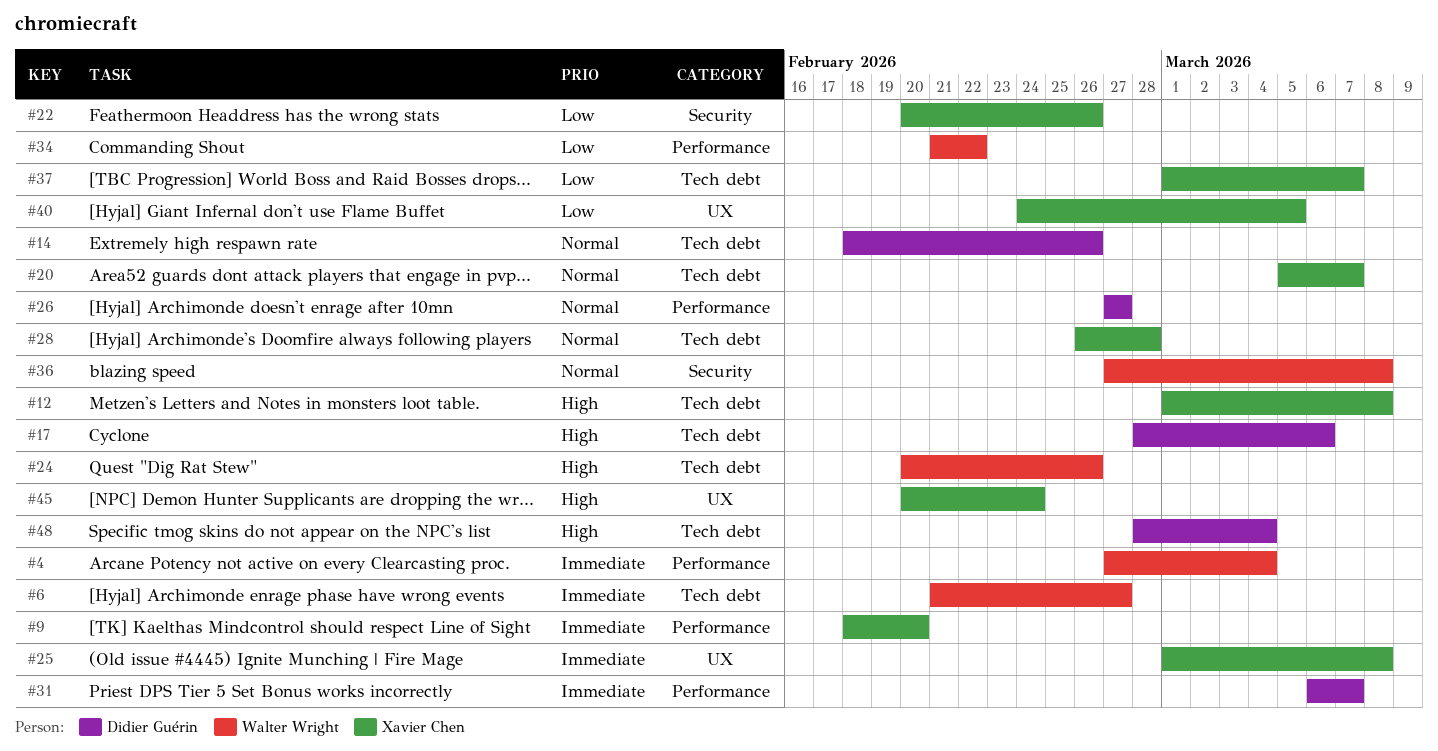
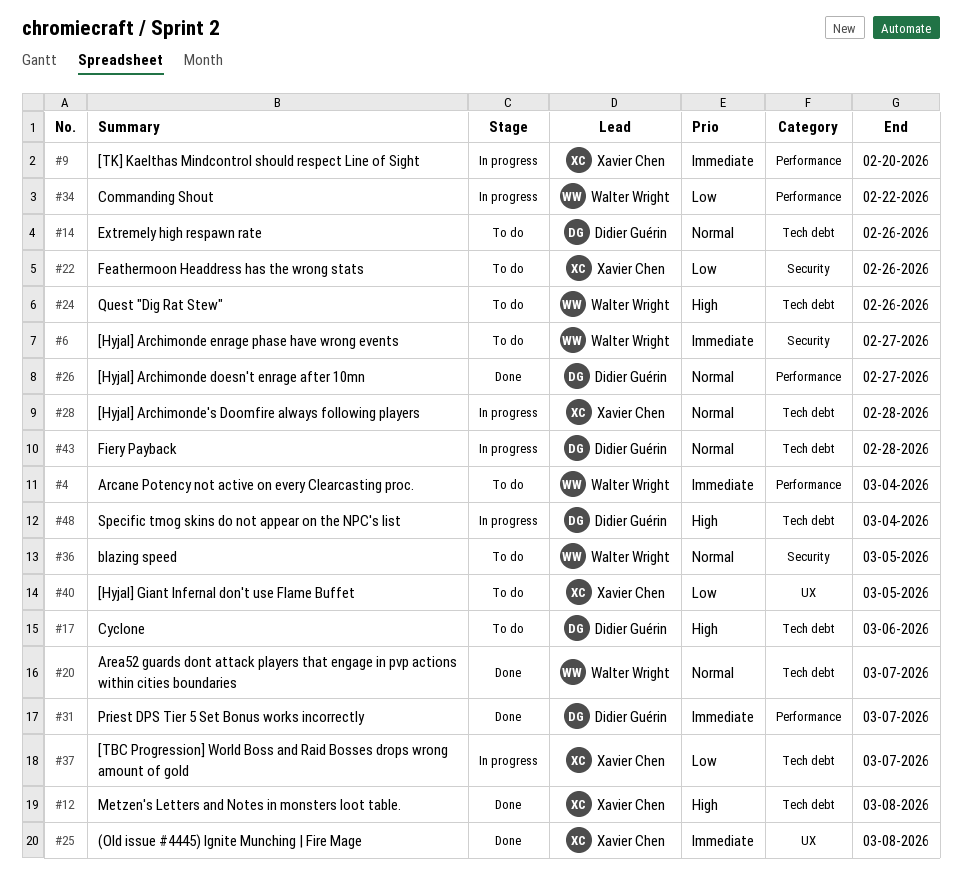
#6, label: Tech debt -> Security
#20, owner: Xavier Chen -> Walter Wright
#36, due: Mar 8 -> Mar 5
#43: none -> present
#45: present -> none

